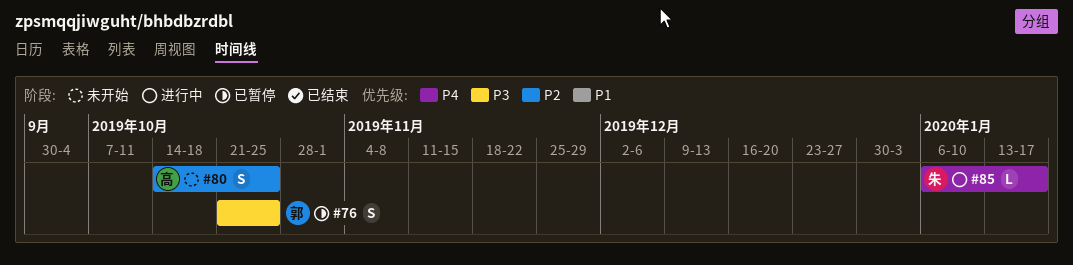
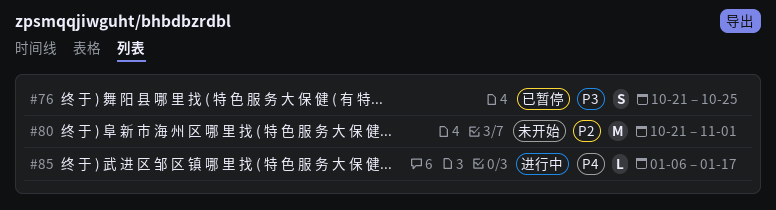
#80, estimate: S -> M
#80, start: Oct 14 -> Oct 21
#80, due: Oct 25 -> Nov 1

